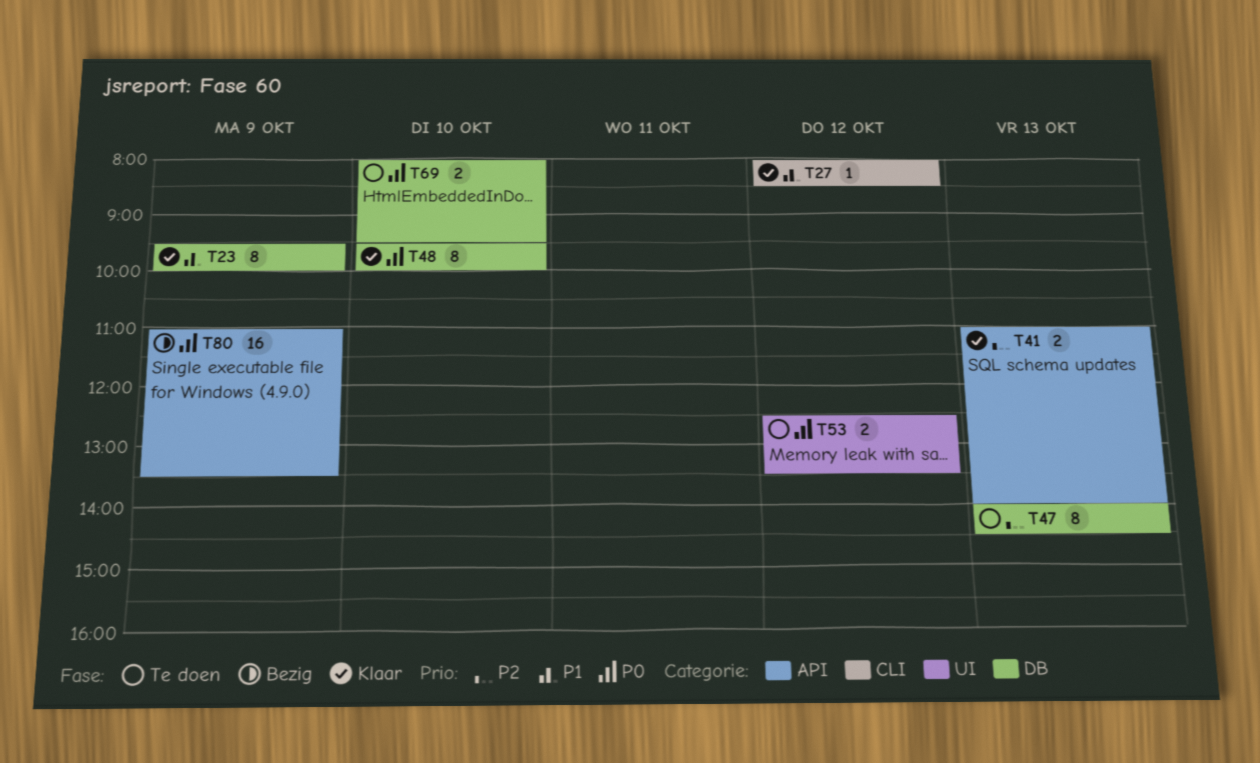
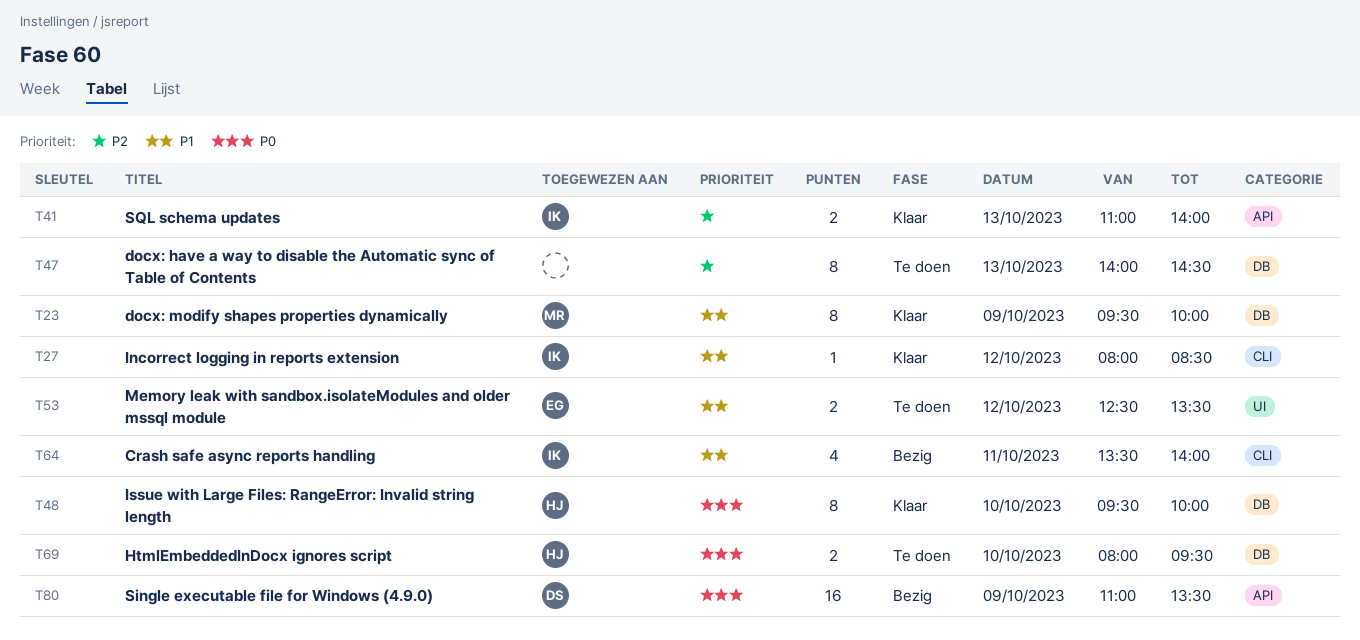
T53, priority: P0 -> P1
T64: none -> present

